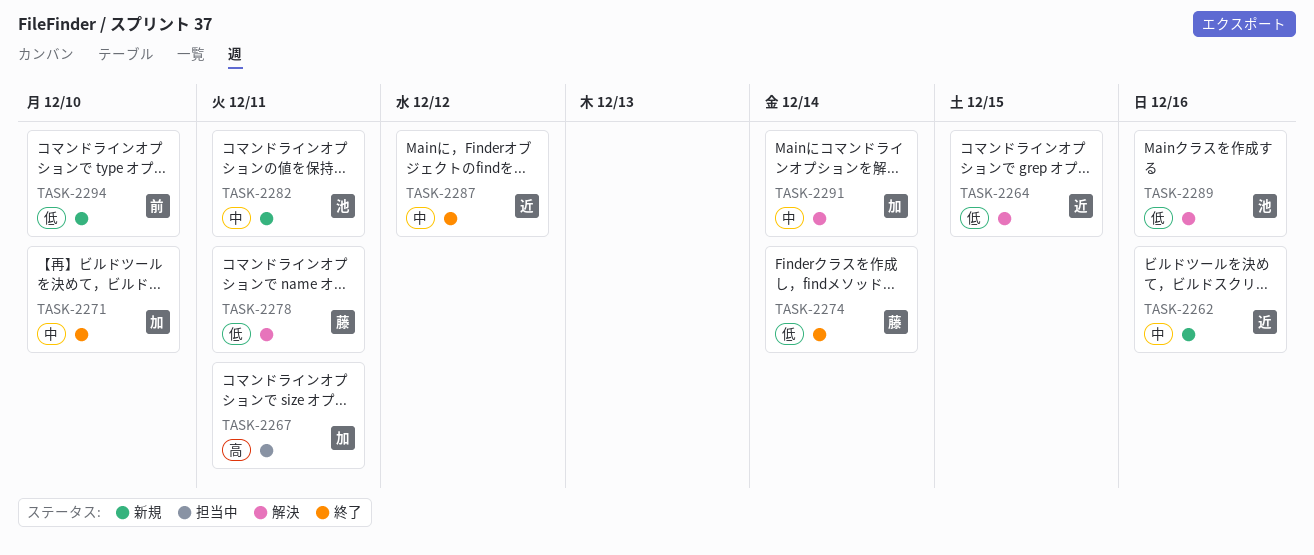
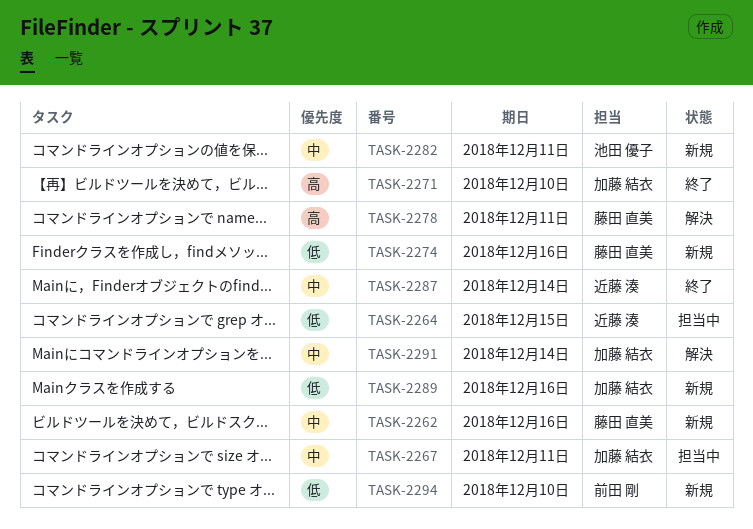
TASK-2262, owner: 近藤 湊 -> 藤田 直美
TASK-2264, status: 解決 -> 担当中
TASK-2267, priority: 高 -> 中
TASK-2271, priority: 中 -> 高
TASK-2274, status: 終了 -> 新規
TASK-2274, due: Dec 14 -> Dec 16
TASK-2278, priority: 低 -> 高
TASK-2287, due: Dec 12 -> Dec 14
TASK-2289, status: 解決 -> 新規
TASK-2289, owner: 池田 優子 -> 加藤 結衣

